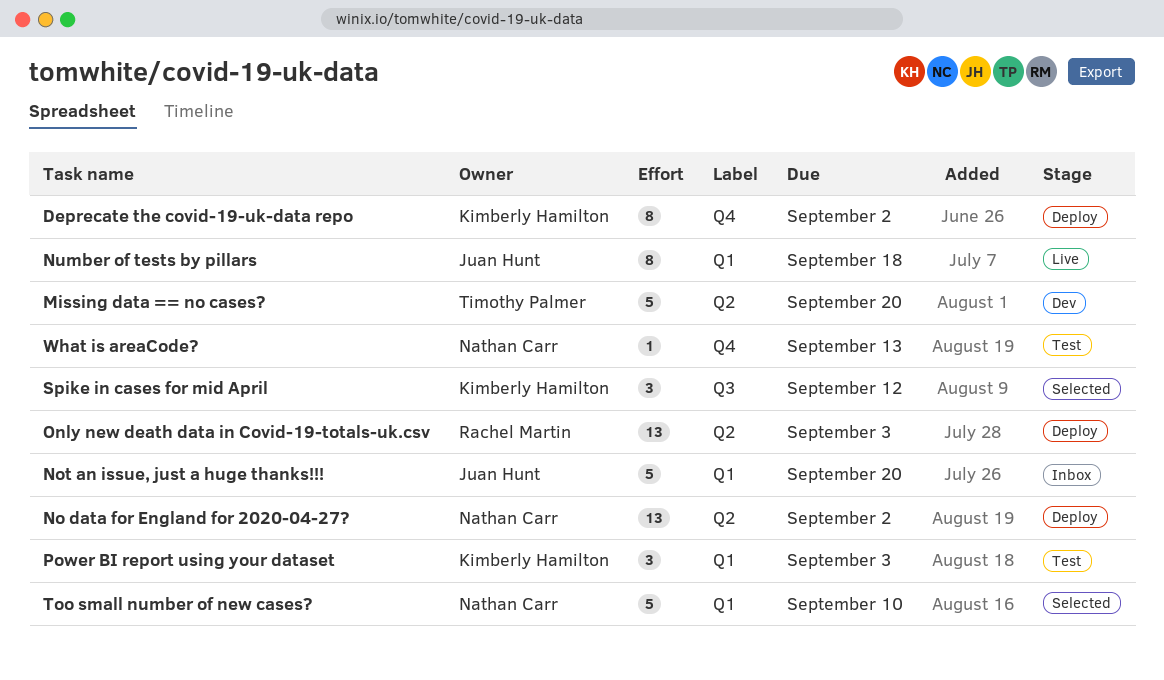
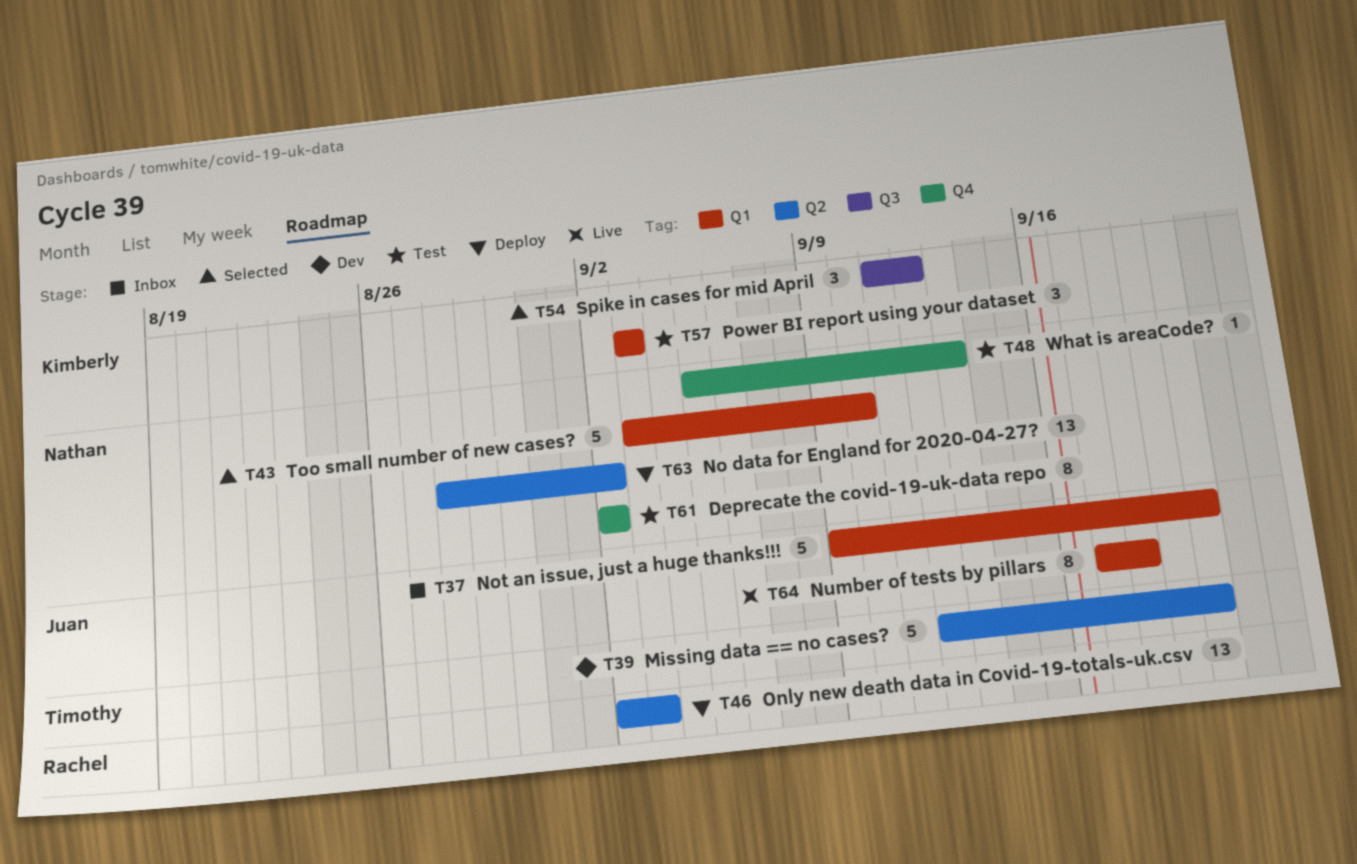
Deprecate the covid-19-uk-data repo, status: Deploy -> Test
Deprecate the covid-19-uk-data repo, owner: Kimberly Hamilton -> Nathan Carr

